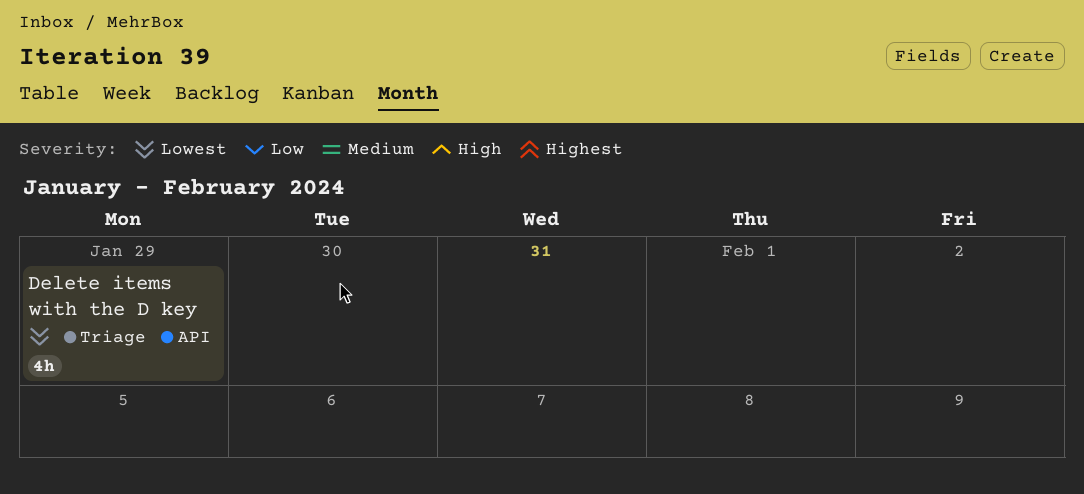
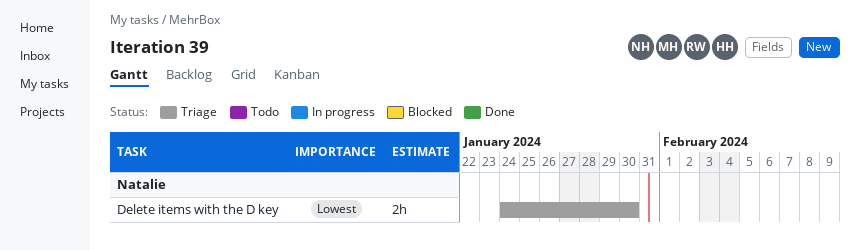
Delete items with the D key, estimate: 4h -> 2h
Delete items with the D key, due: Jan 29 -> Jan 30

